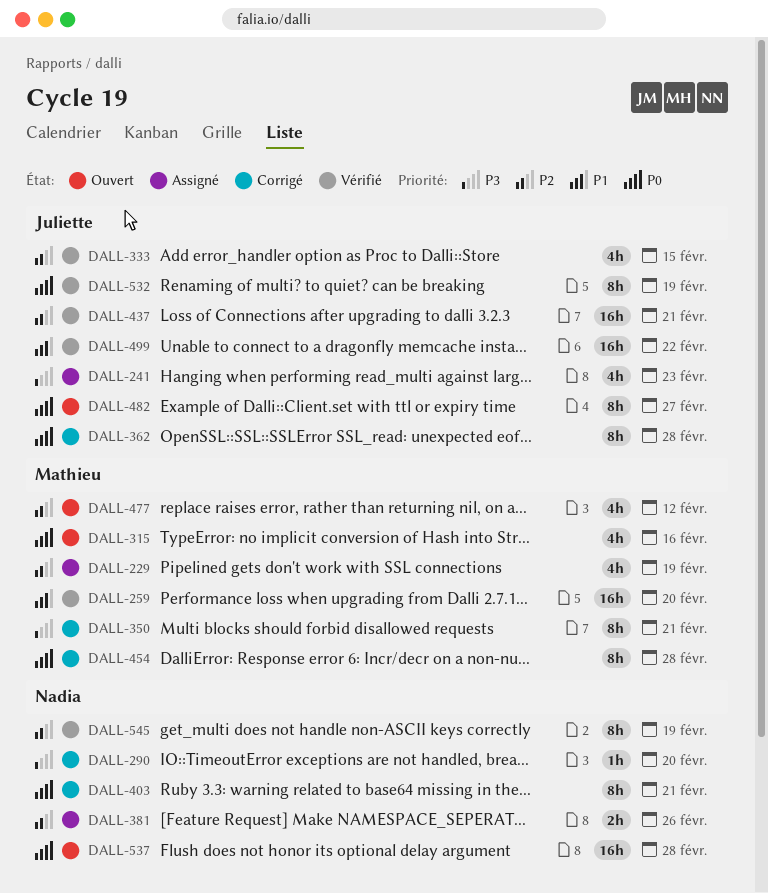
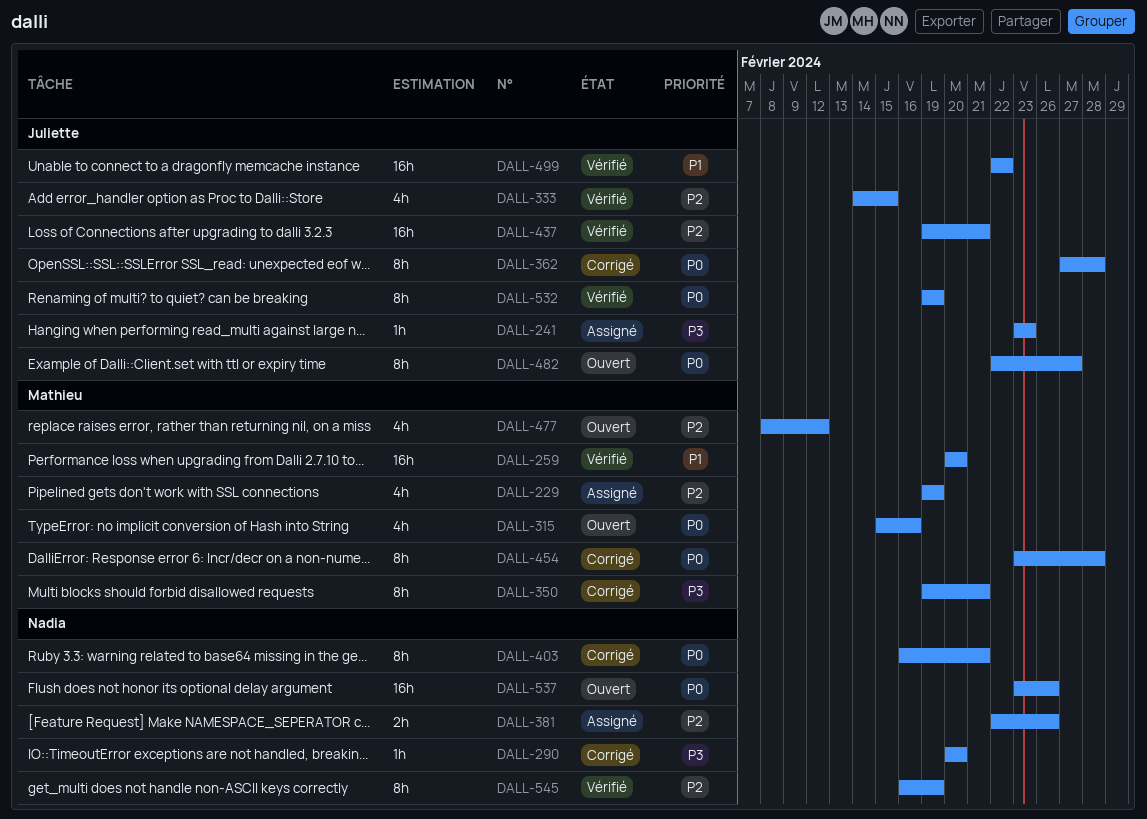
DALL-241, estimate: 4h -> 1h
DALL-537, due: Feb 28 -> Feb 26

